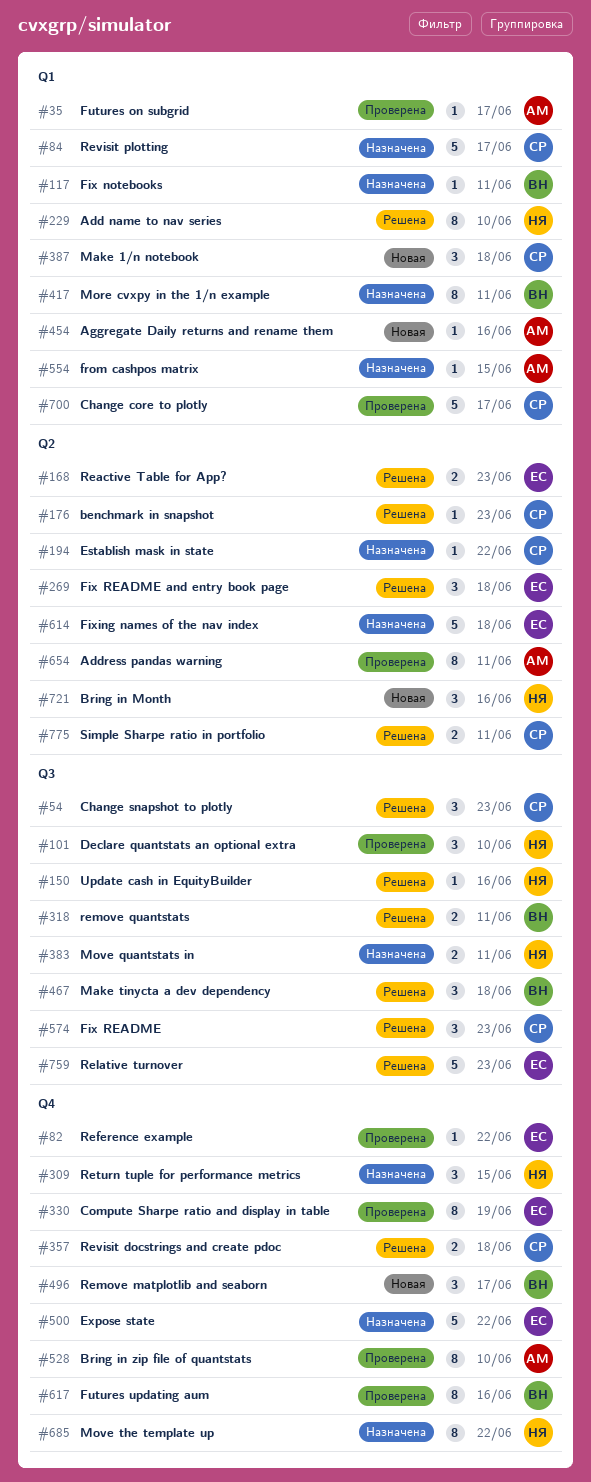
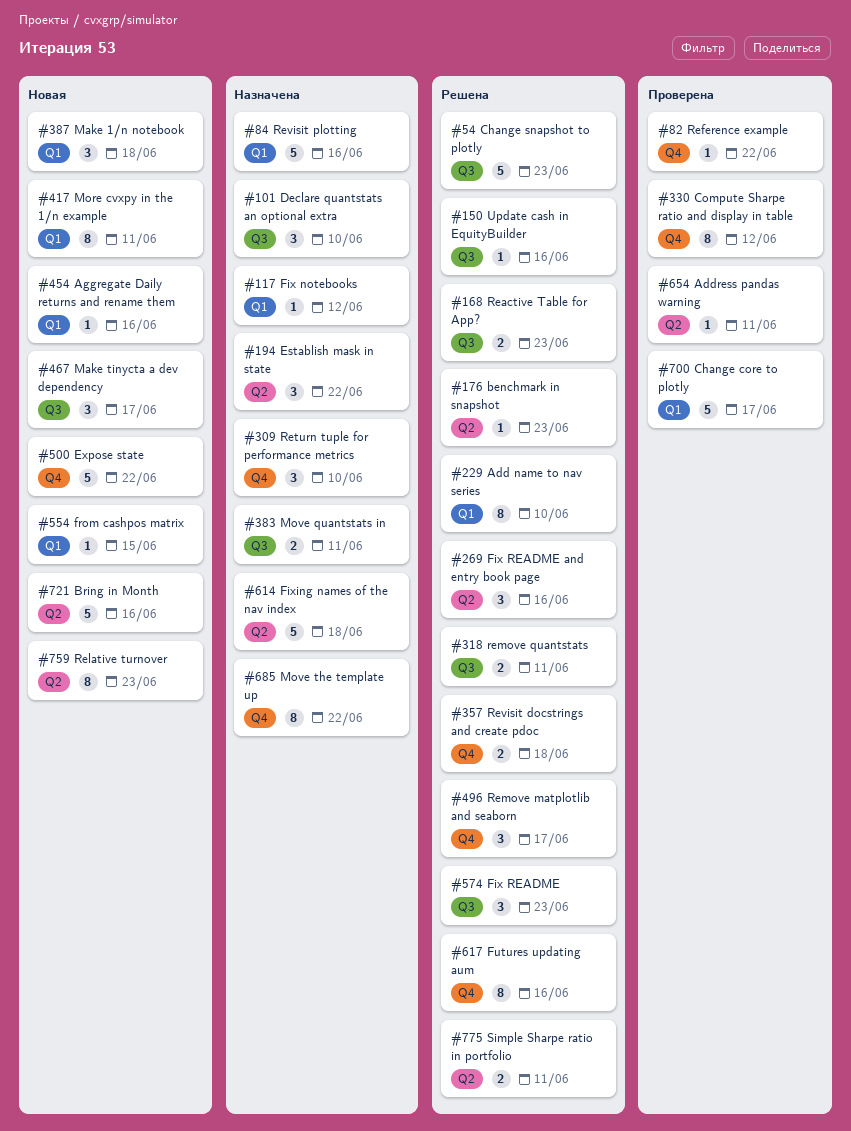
#35: present -> none
#54, estimate: 3 -> 5
#84, due: Jun 17 -> Jun 16
#101, status: Проверена -> Назначена
#117, due: Jun 11 -> Jun 12
#168, label: Q2 -> Q3
#194, estimate: 1 -> 3
#269, due: Jun 18 -> Jun 16
#309, due: Jun 15 -> Jun 10
#330, due: Jun 19 -> Jun 12
#417, status: Назначена -> Новая
#467, status: Решена -> Новая
#467, due: Jun 18 -> Jun 17
#496, status: Новая -> Решена
#500, status: Назначена -> Новая
#528: present -> none
#554, status: Назначена -> Новая
#617, status: Проверена -> Решена
#654, estimate: 8 -> 1
#721, estimate: 3 -> 5
#759, status: Решена -> Новая
#759, label: Q3 -> Q2
#759, estimate: 5 -> 8

